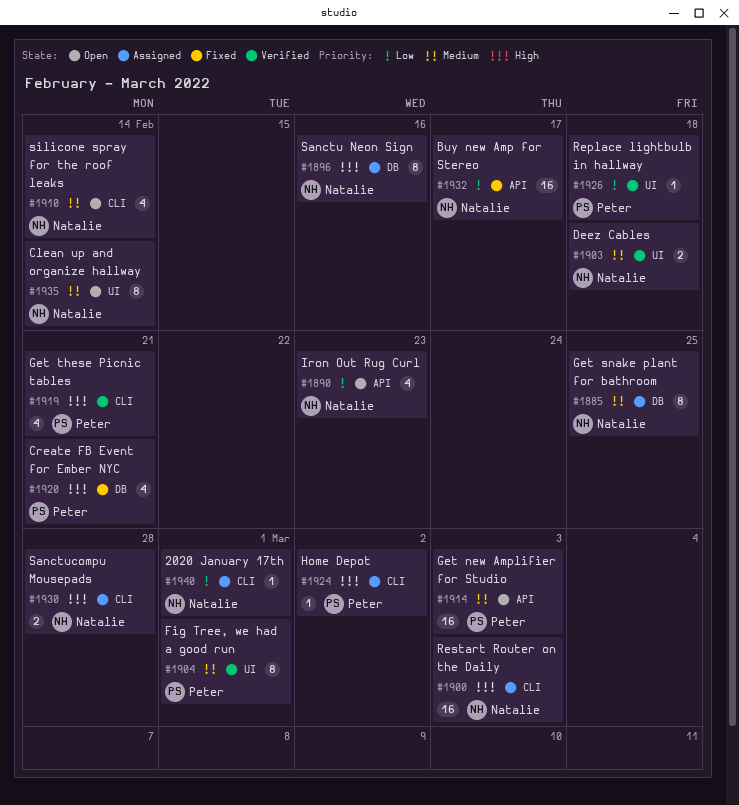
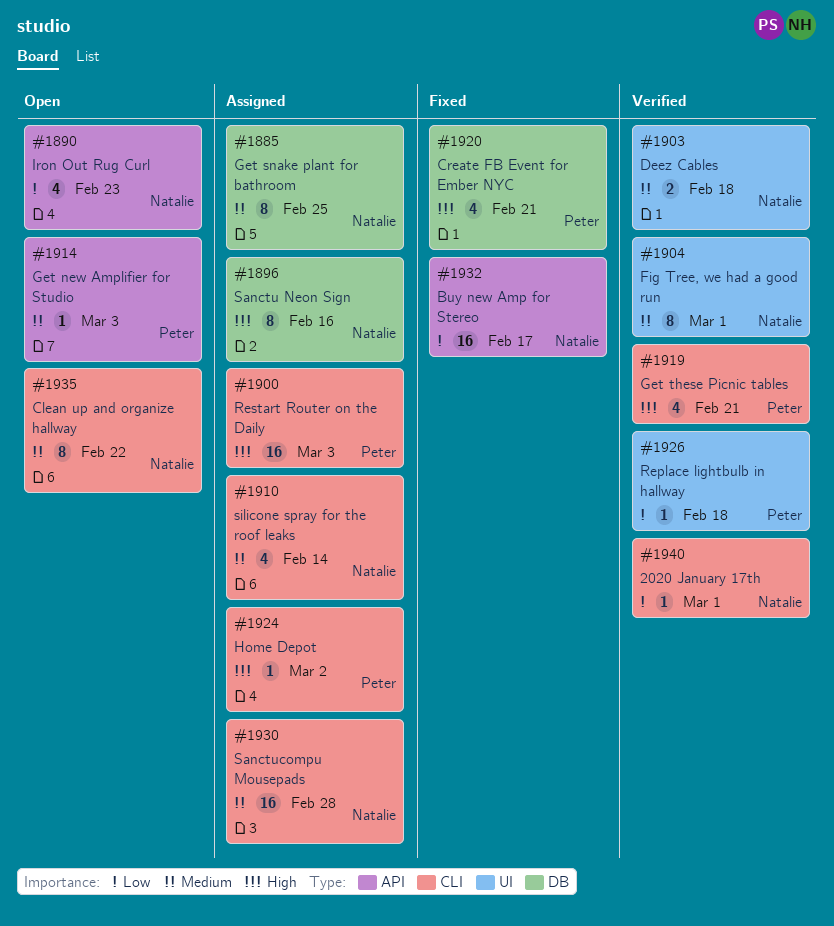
#1900, owner: Natalie -> Peter
#1904, owner: Peter -> Natalie
#1910, status: Open -> Assigned
#1914, estimate: 16 -> 1
#1930, priority: High -> Medium
#1930, estimate: 2 -> 16
#1935, label: UI -> CLI
#1935, due: Feb 14 -> Feb 22
#1940, status: Assigned -> Verified

